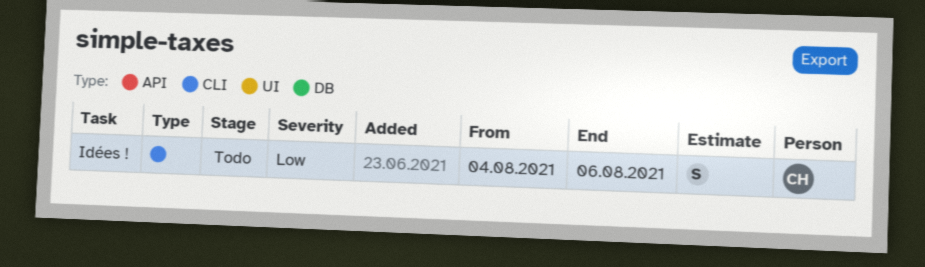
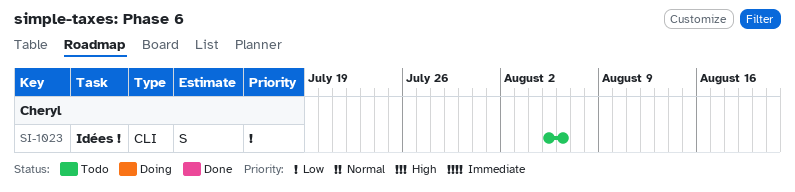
Idées !, start: Aug 4 -> Aug 5

